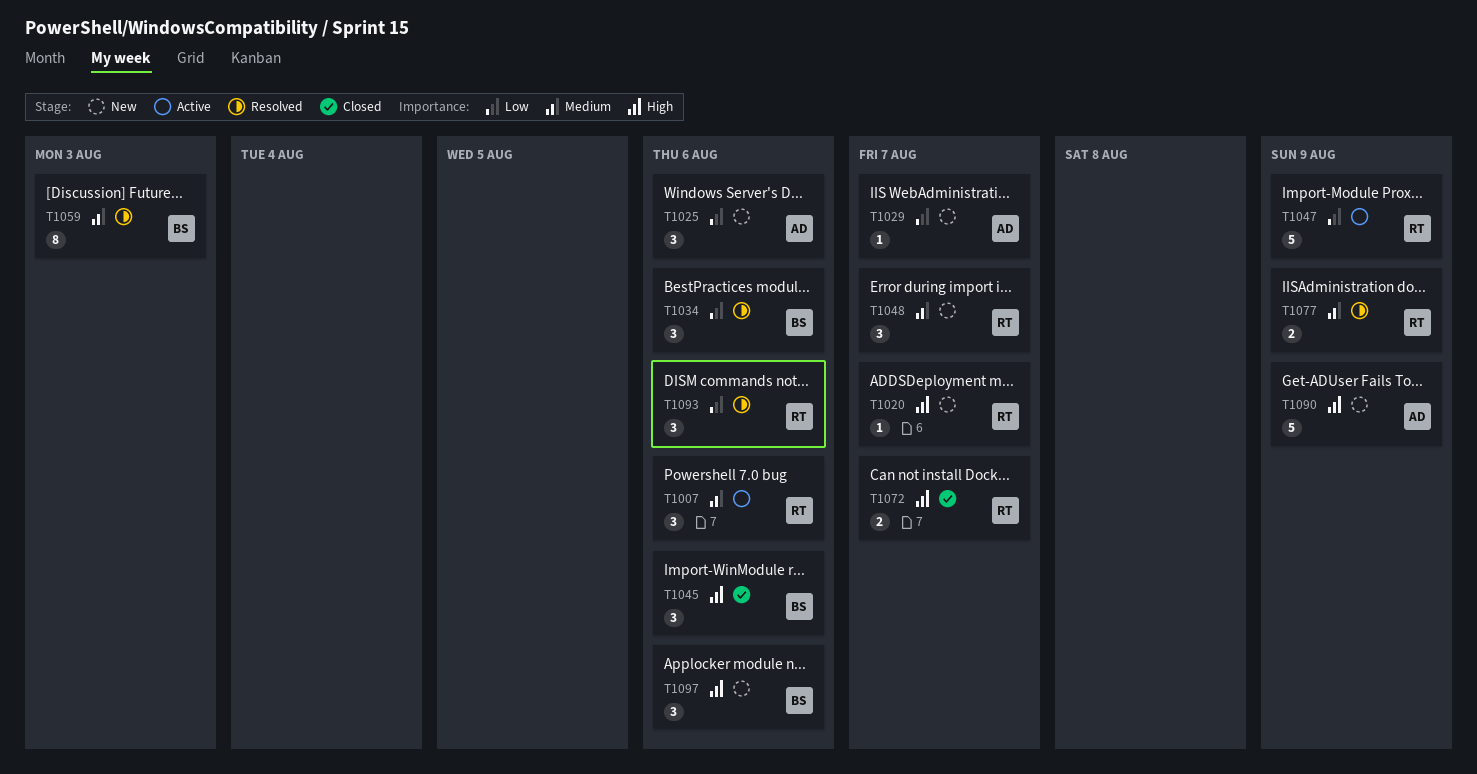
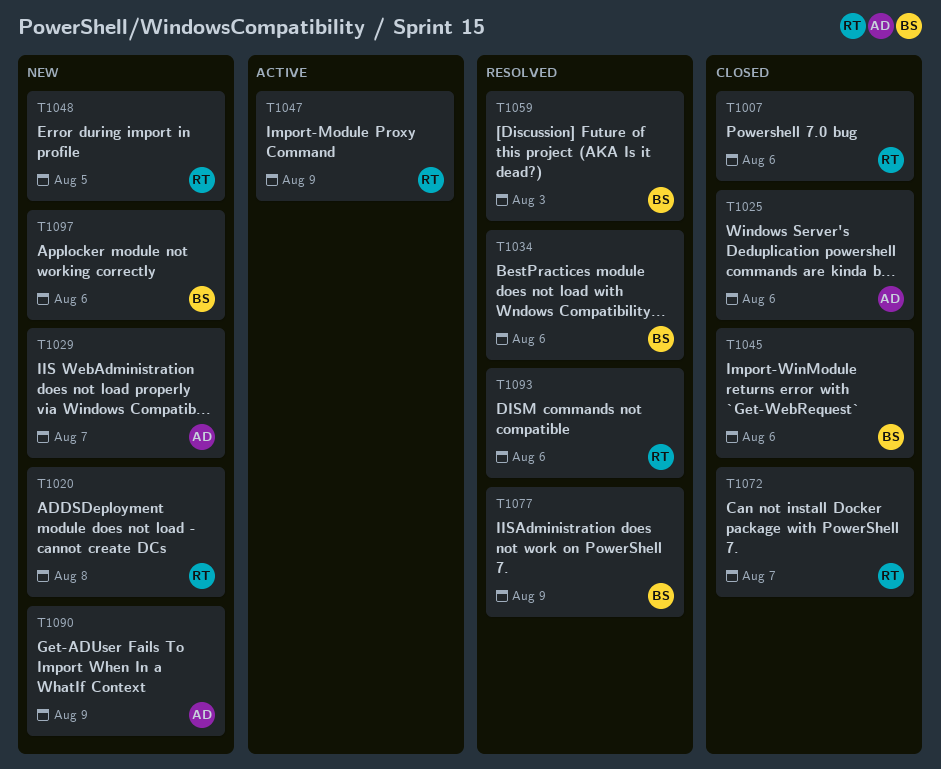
T1007, status: Active -> Closed
T1020, due: Aug 7 -> Aug 8
T1025, status: New -> Closed
T1048, due: Aug 7 -> Aug 5
T1077, owner: RT -> BS

